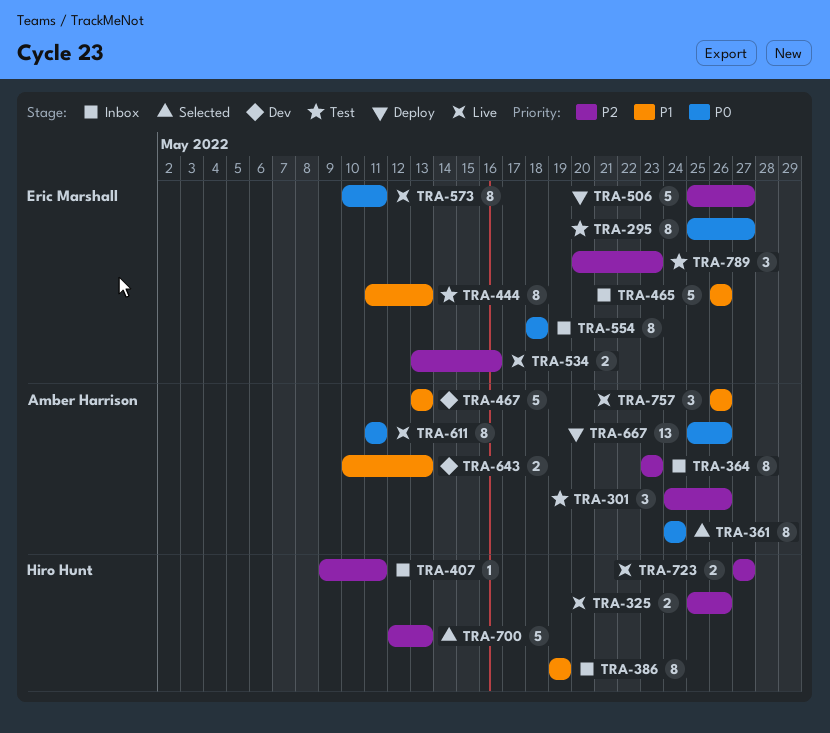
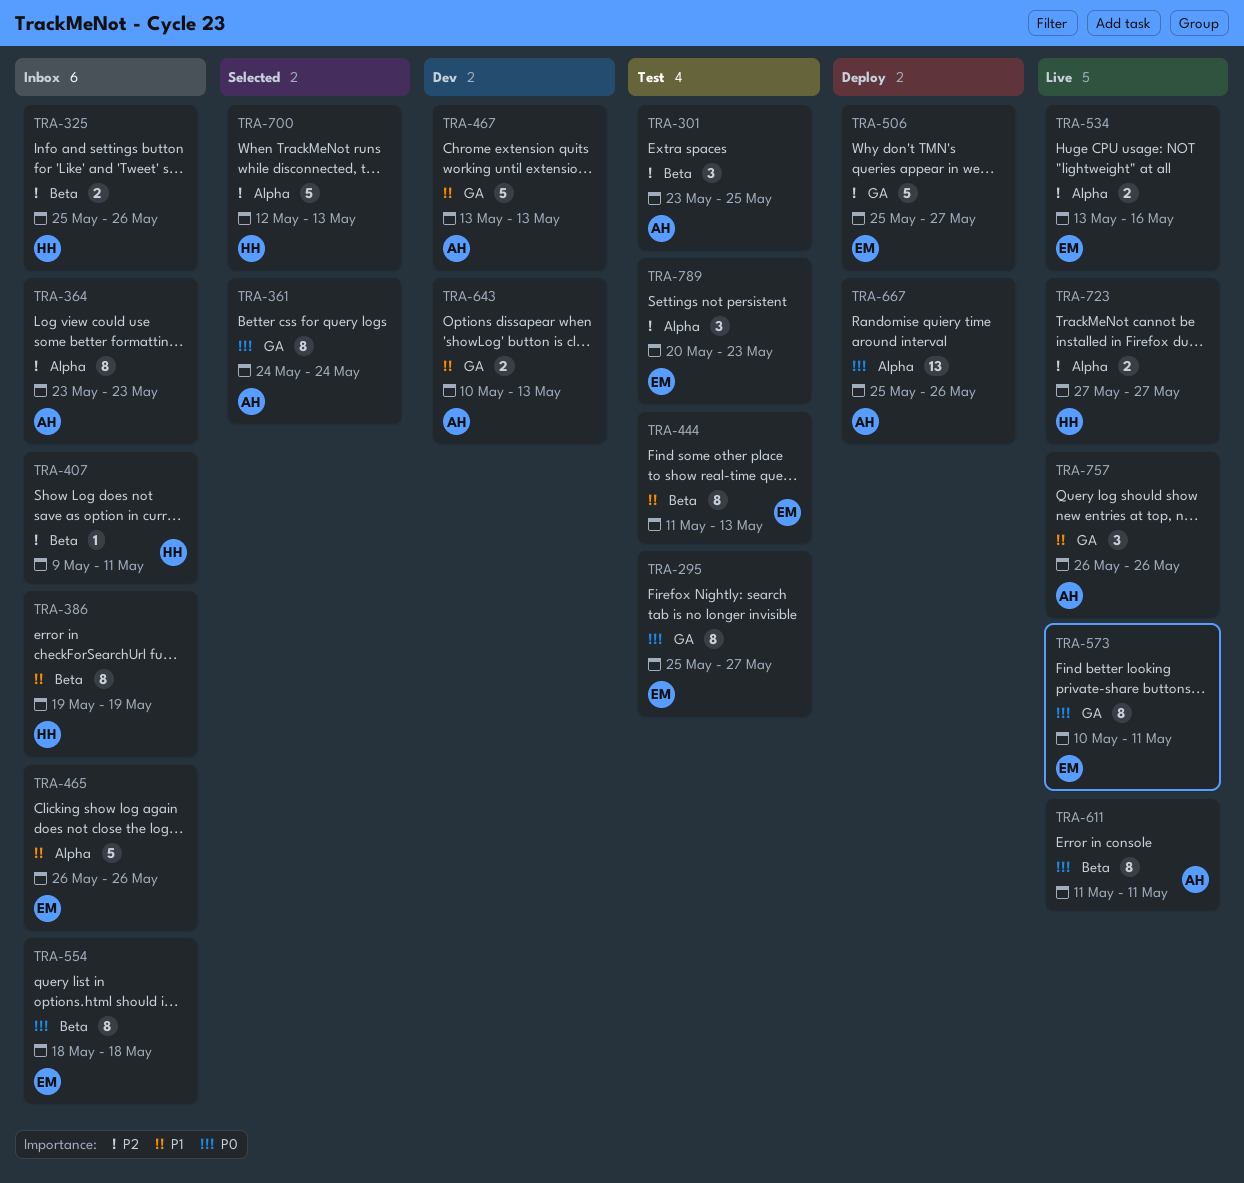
TRA-301, start: May 24 -> May 23
TRA-301, due: May 26 -> May 25
TRA-325, status: Live -> Inbox

